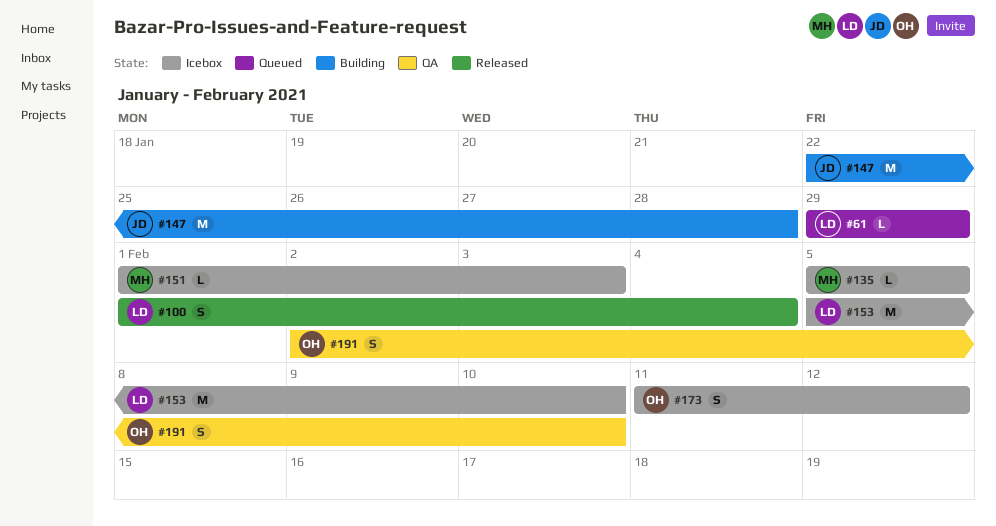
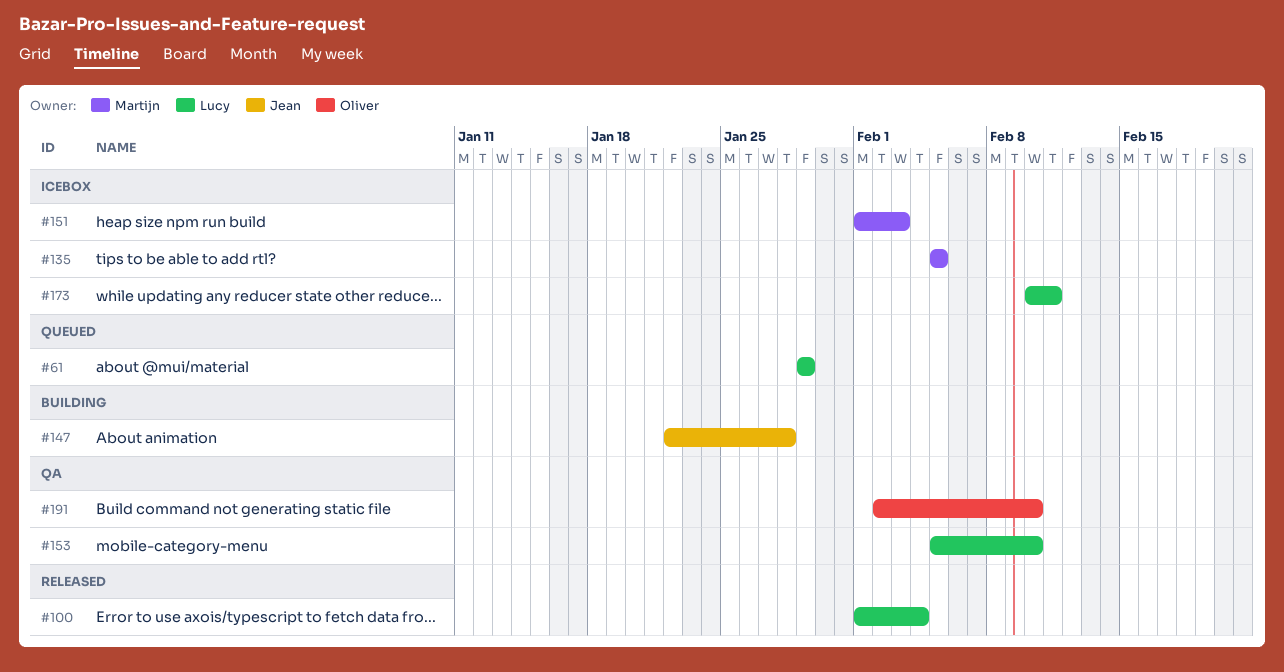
#153, status: Icebox -> QA
#173, owner: Oliver -> Lucy
#173, start: Feb 11 -> Feb 10
#173, due: Feb 12 -> Feb 11

